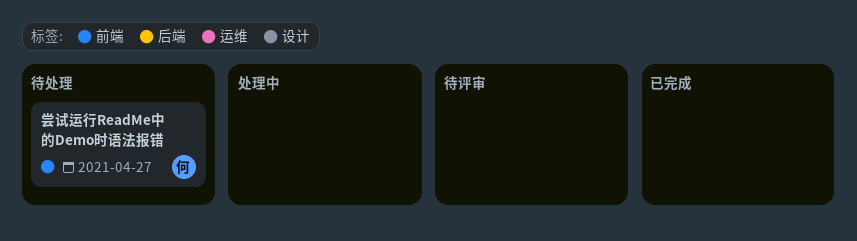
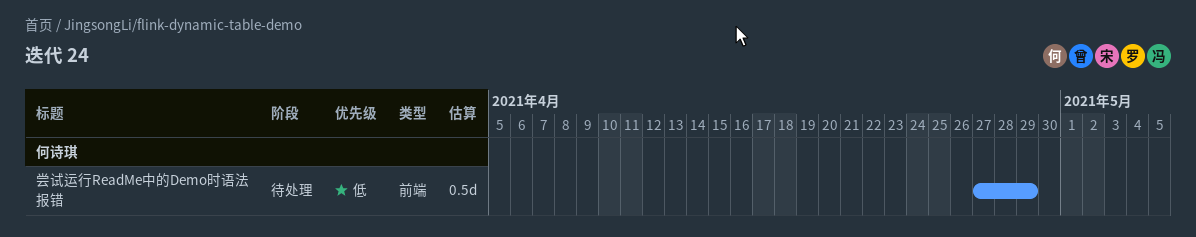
尝试运行ReadMe中的Demo时语法报错, due: Apr 27 -> Apr 29

